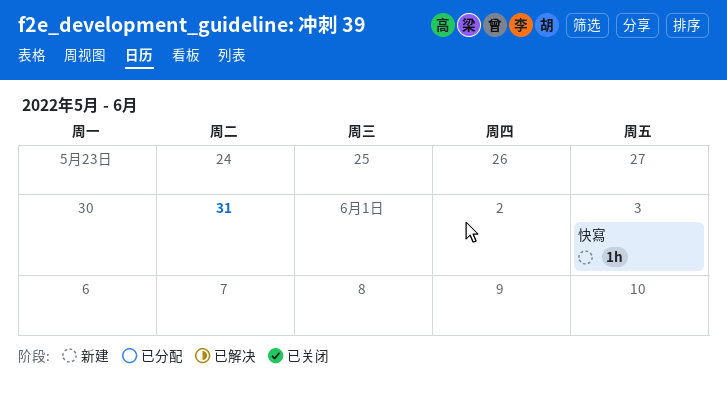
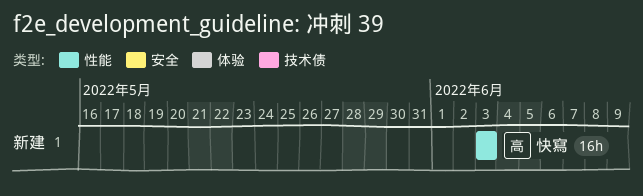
快寫, estimate: 1h -> 16h

